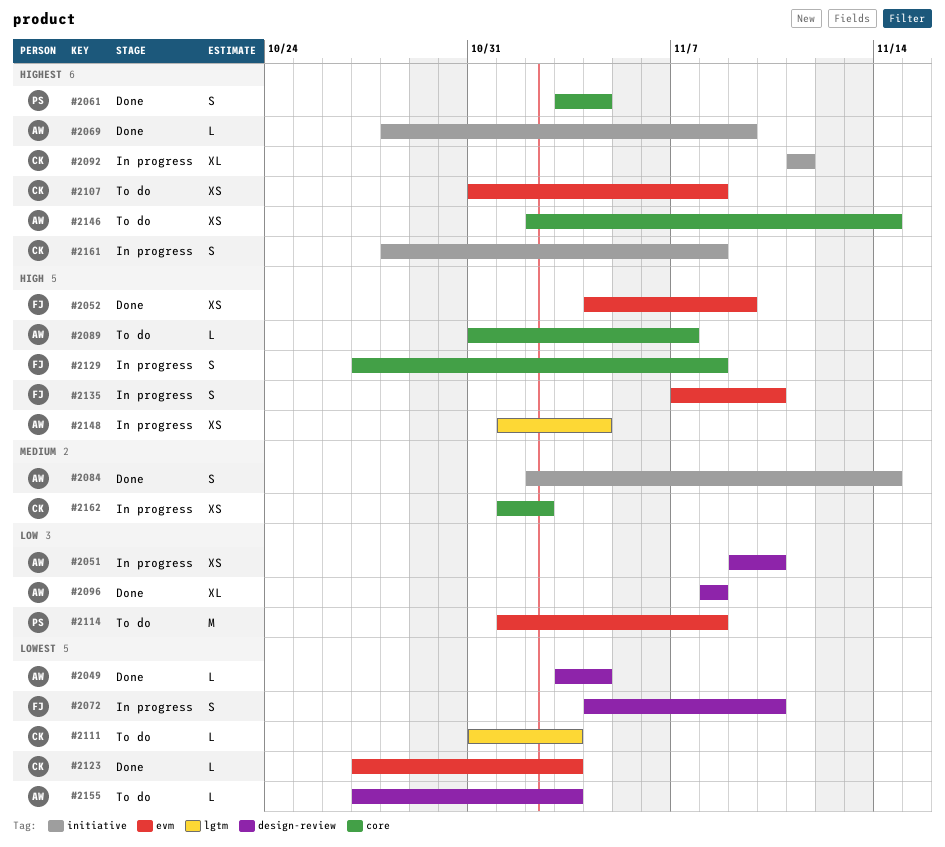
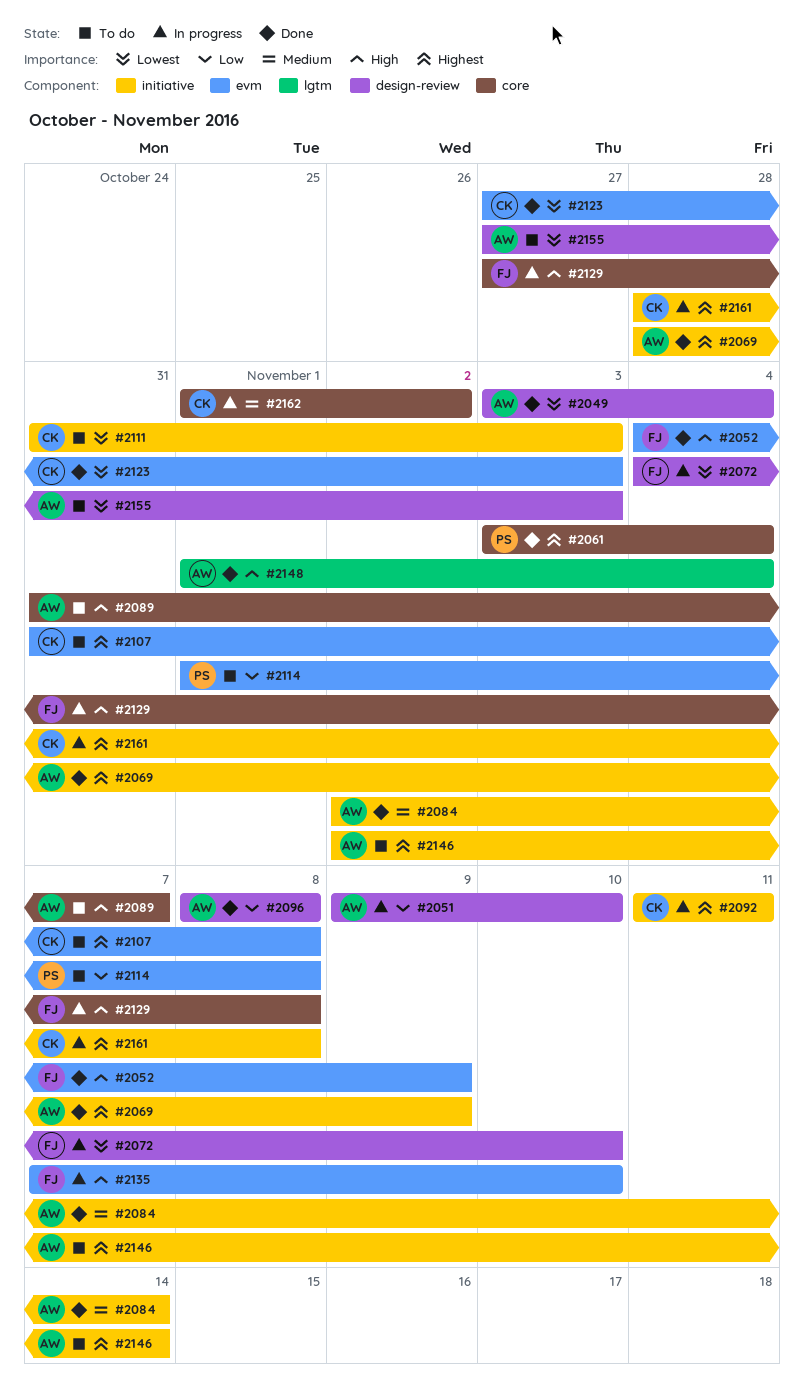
#2111, label: lgtm -> initiative
#2146, label: core -> initiative
#2148, status: In progress -> Done

